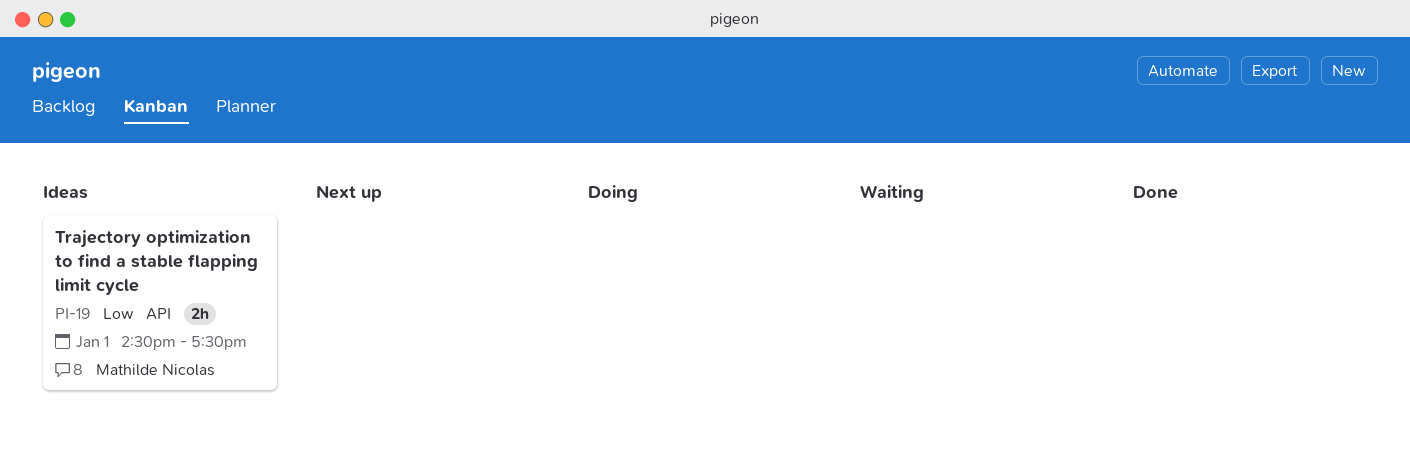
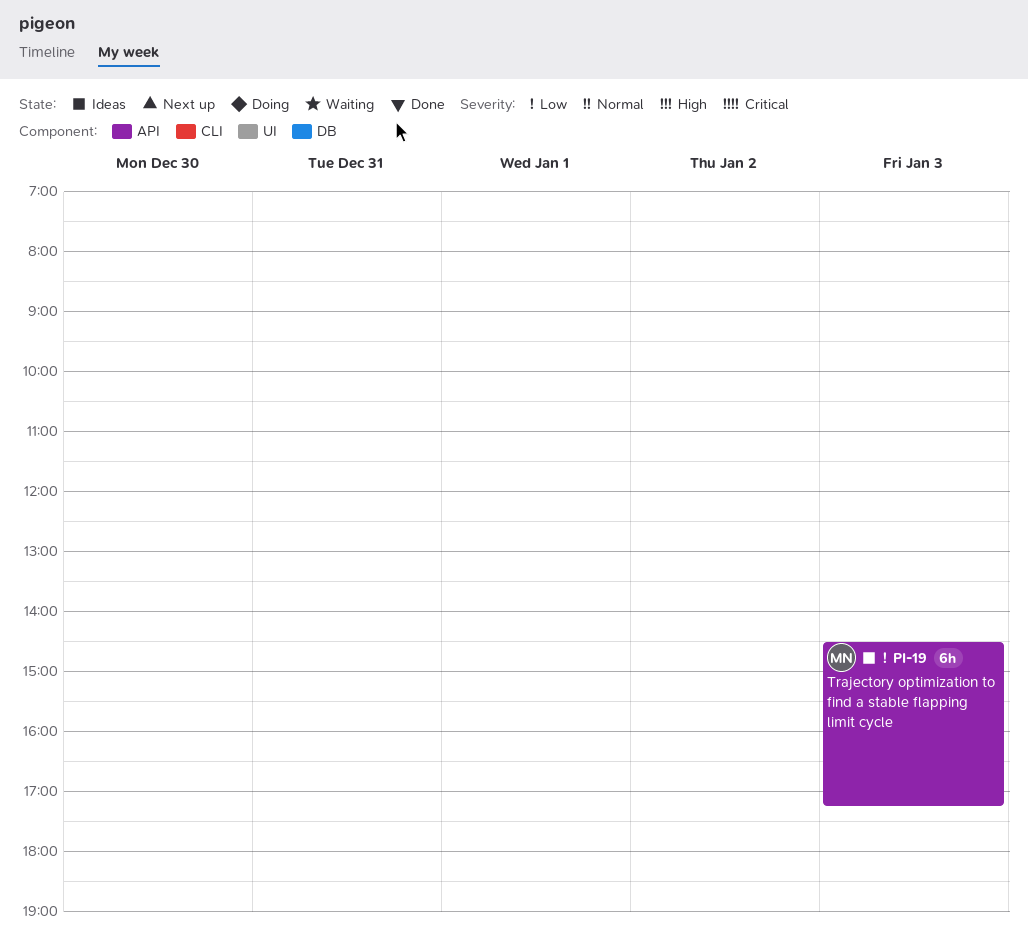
PI-19, estimate: 2h -> 6h
PI-19, day: Jan 1 -> Jan 3
PI-19, ends: 17:30 -> 17:15

